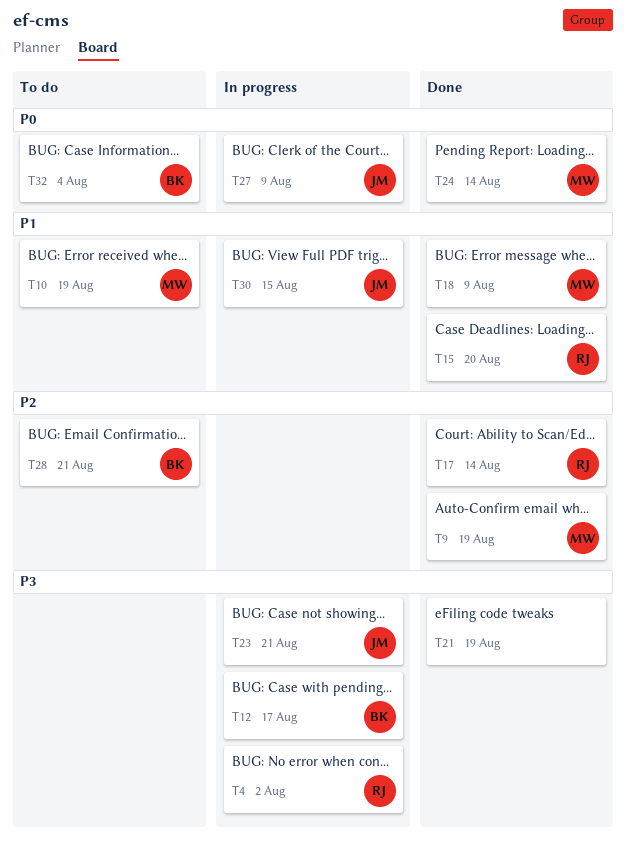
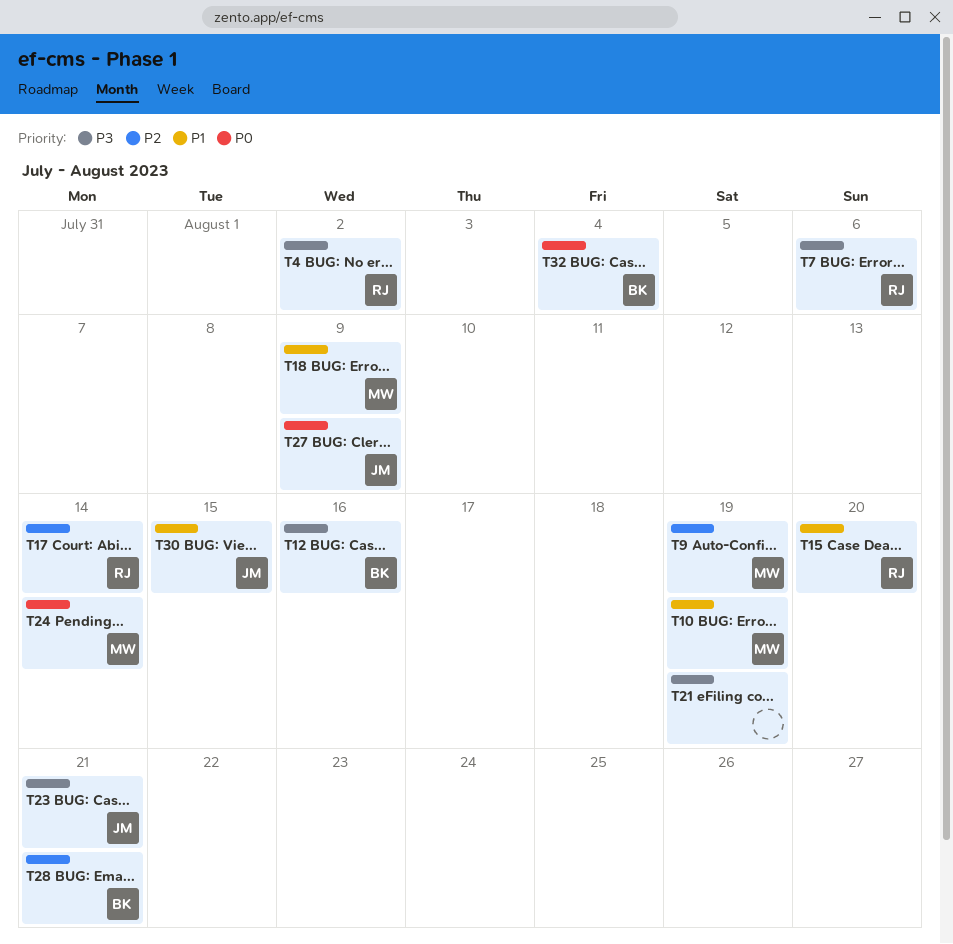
T7: none -> present
T12, due: Aug 17 -> Aug 16

